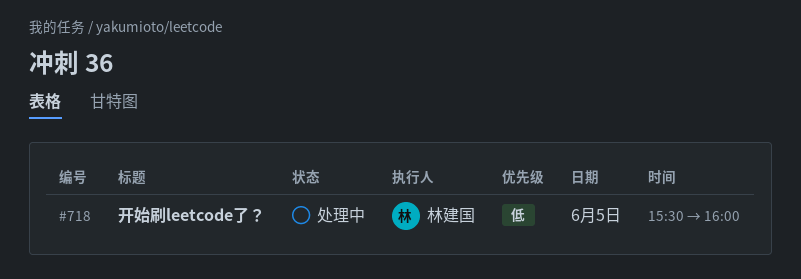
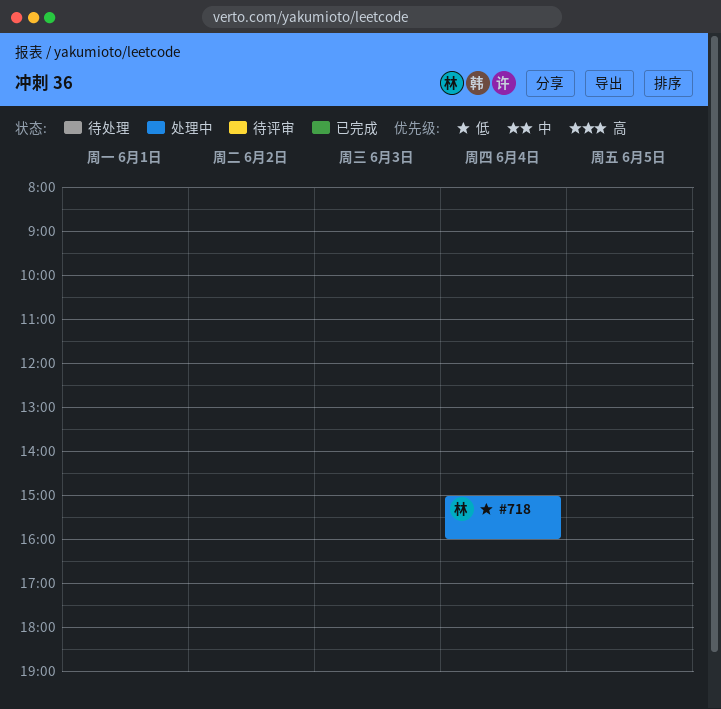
#718, day: Jun 5 -> Jun 4
#718, begins: 15:30 -> 15:00

